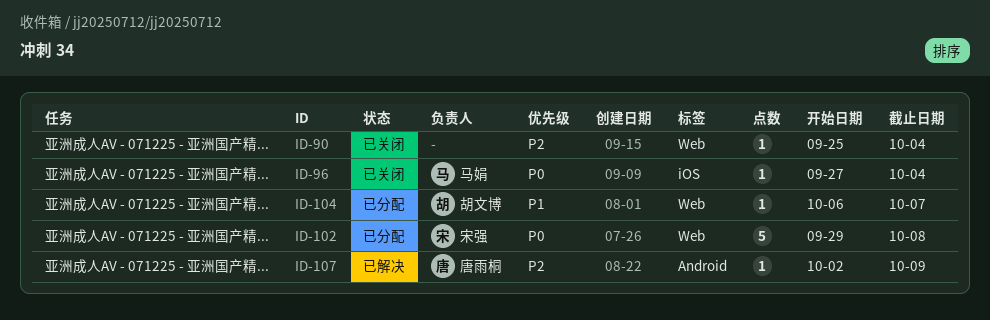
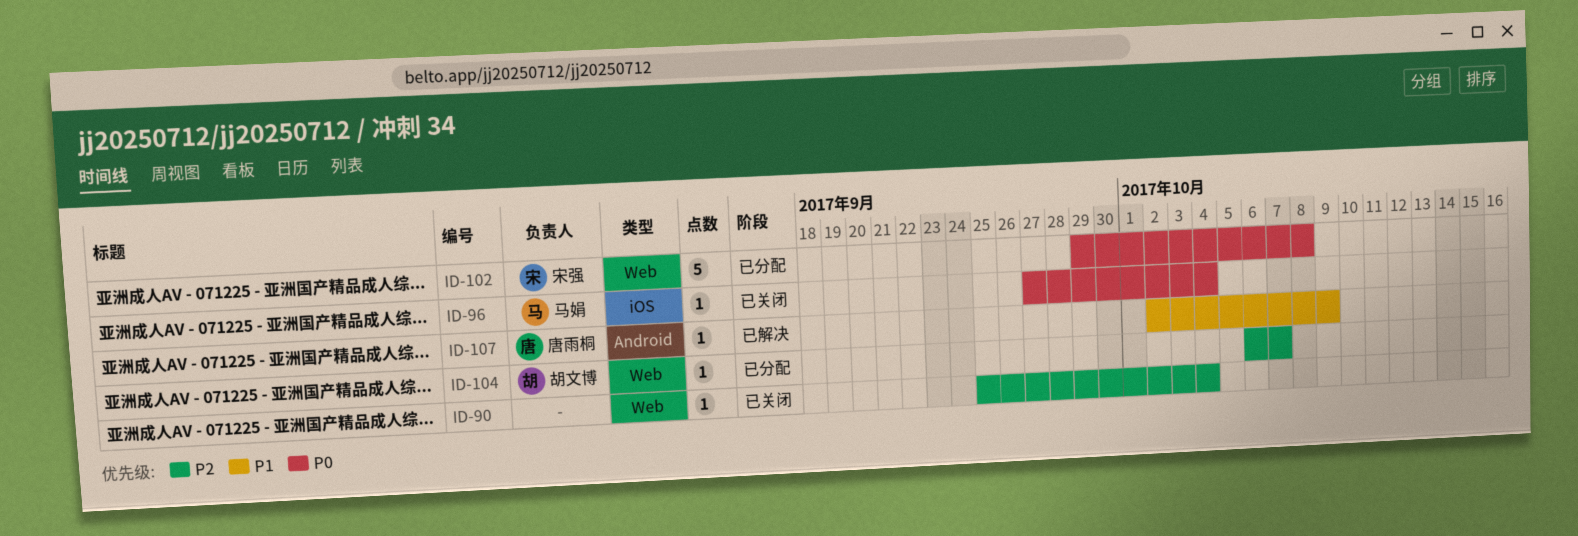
ID-104, priority: P1 -> P2
ID-107, priority: P2 -> P1

